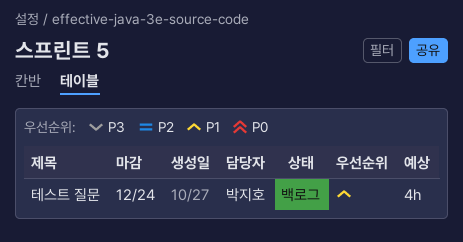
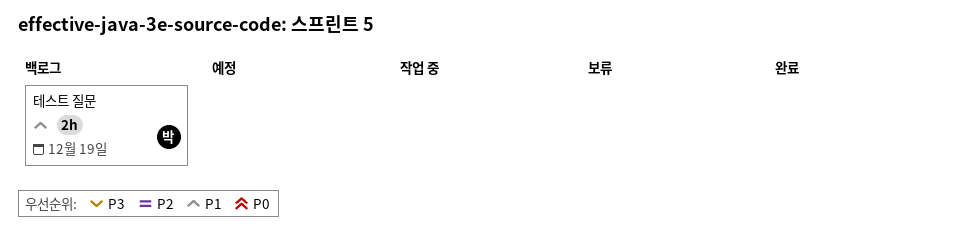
테스트 질문, estimate: 4h -> 2h
테스트 질문, due: Dec 24 -> Dec 19

